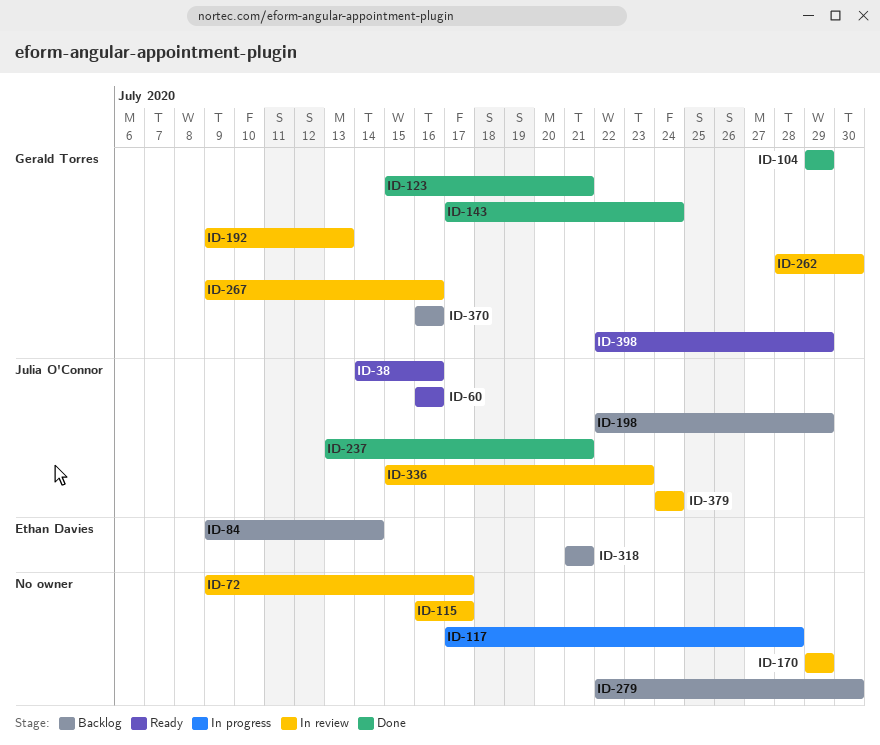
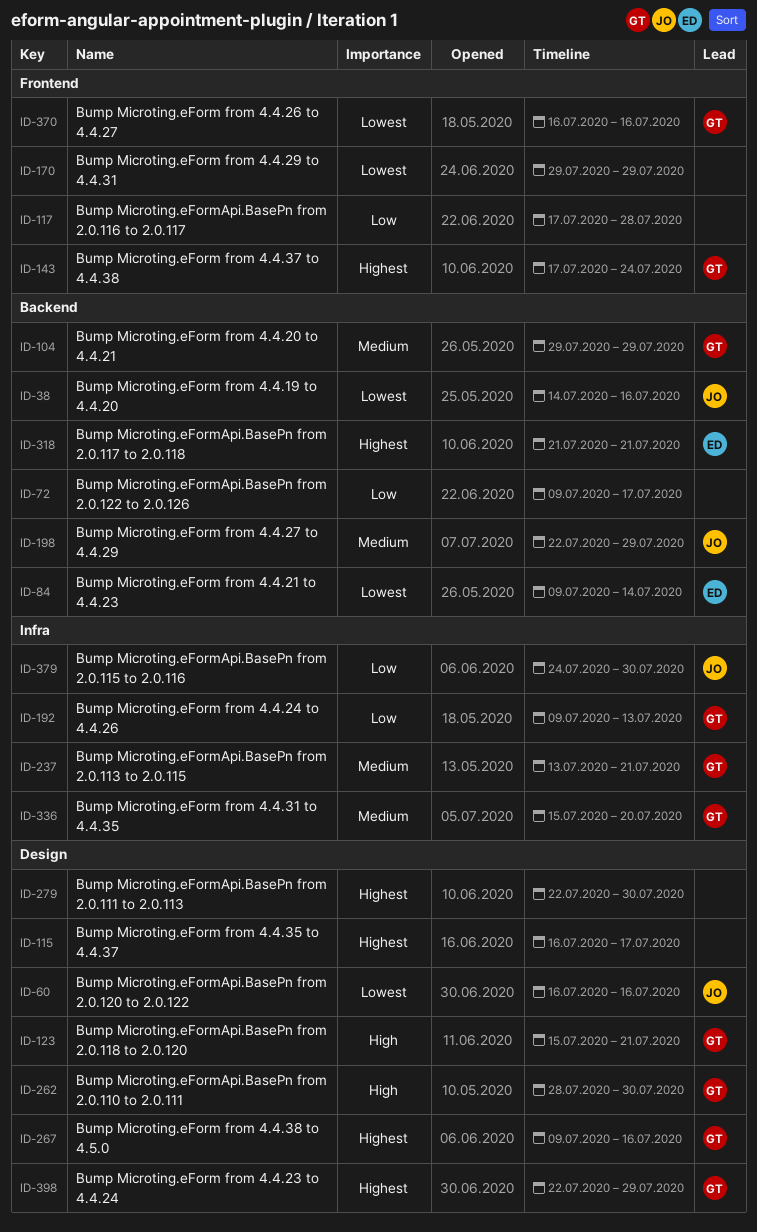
ID-237, owner: Julia O'Connor -> Gerald Torres
ID-336, owner: Julia O'Connor -> Gerald Torres
ID-336, due: Jul 23 -> Jul 20
ID-379, due: Jul 24 -> Jul 30

